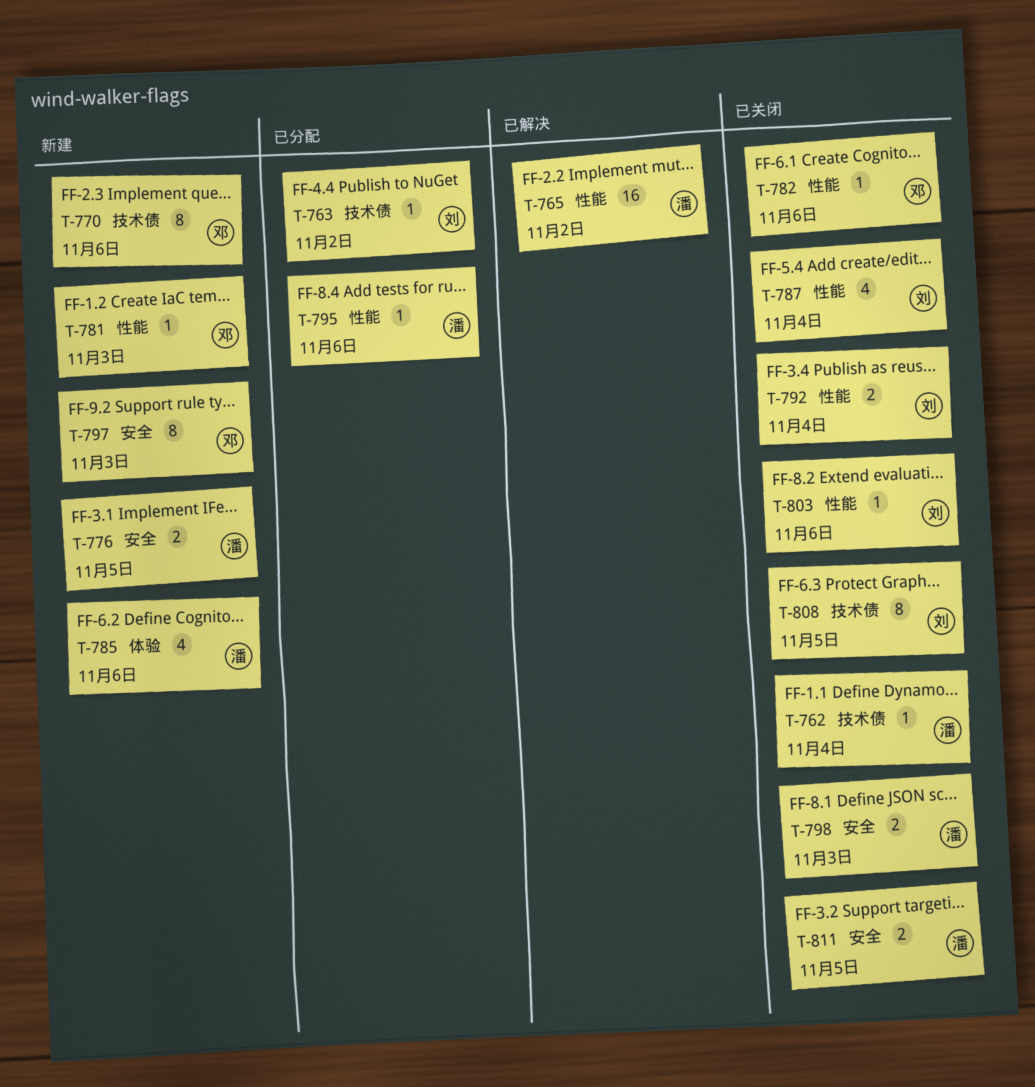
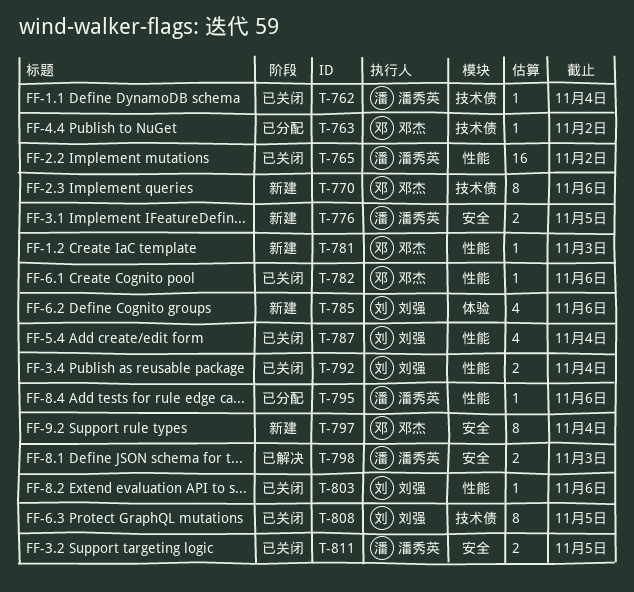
T-763, owner: 刘强 -> 邓杰
T-765, status: 已解决 -> 已关闭
T-785, owner: 潘秀英 -> 刘强
T-797, due: Nov 3 -> Nov 4
T-798, status: 已关闭 -> 已解决

